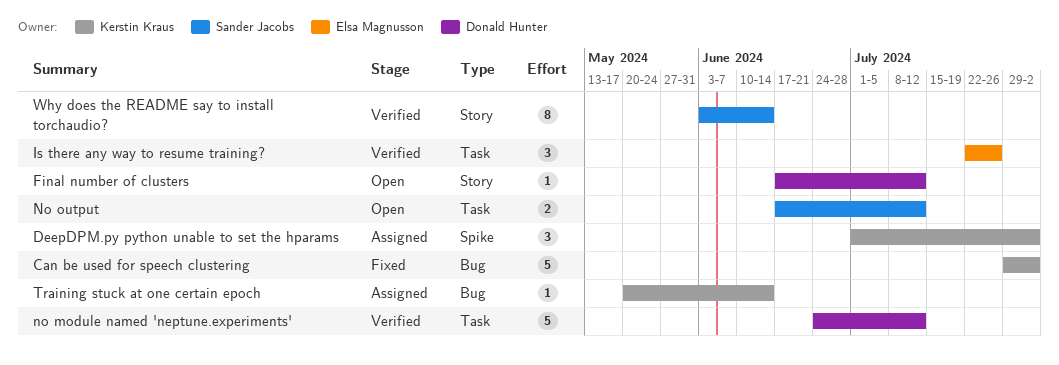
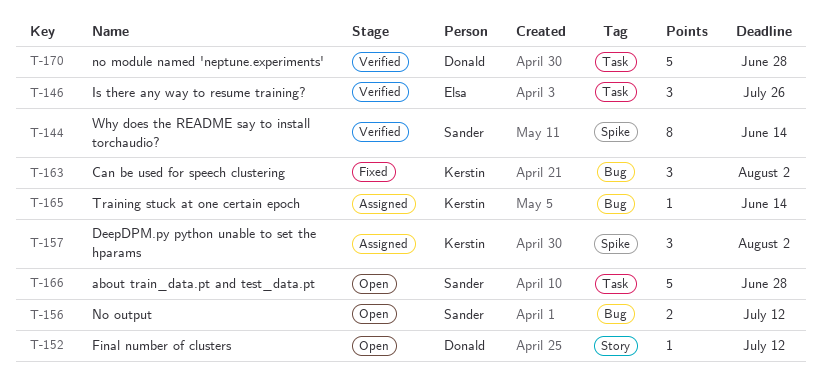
about train_data.pt and test_data.pt: none -> present
Can be used for speech clustering, estimate: 5 -> 3
no module named 'neptune.experiments', due: Jul 12 -> Jun 28
No output, label: Task -> Bug
Why does the README say to install torchaudio?, label: Story -> Spike

